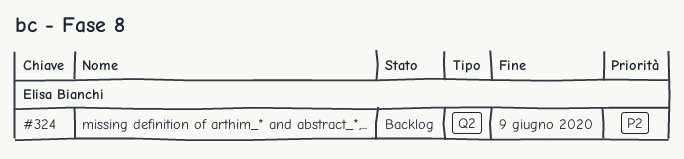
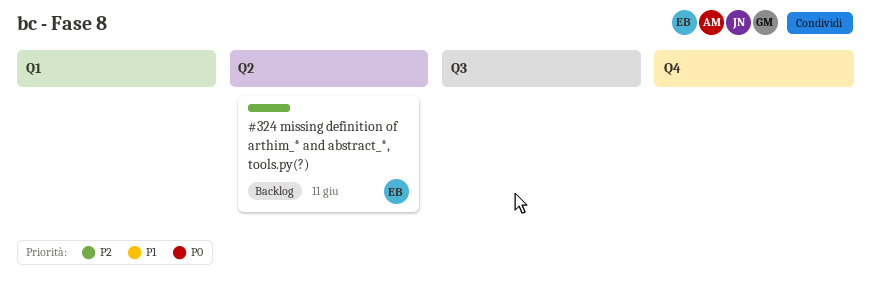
#324, due: Jun 9 -> Jun 11

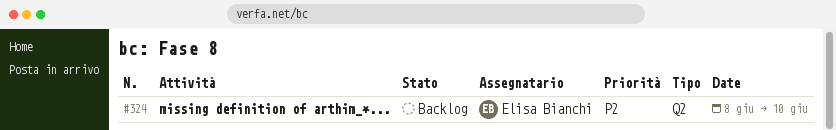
#324, due: Jun 11 -> Jun 10

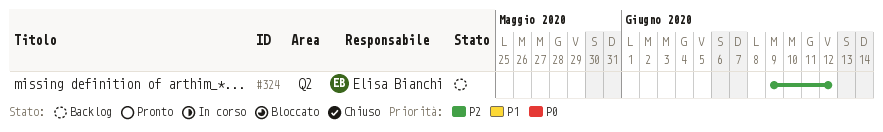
#324, start: Jun 8 -> Jun 9
#324, due: Jun 10 -> Jun 12

